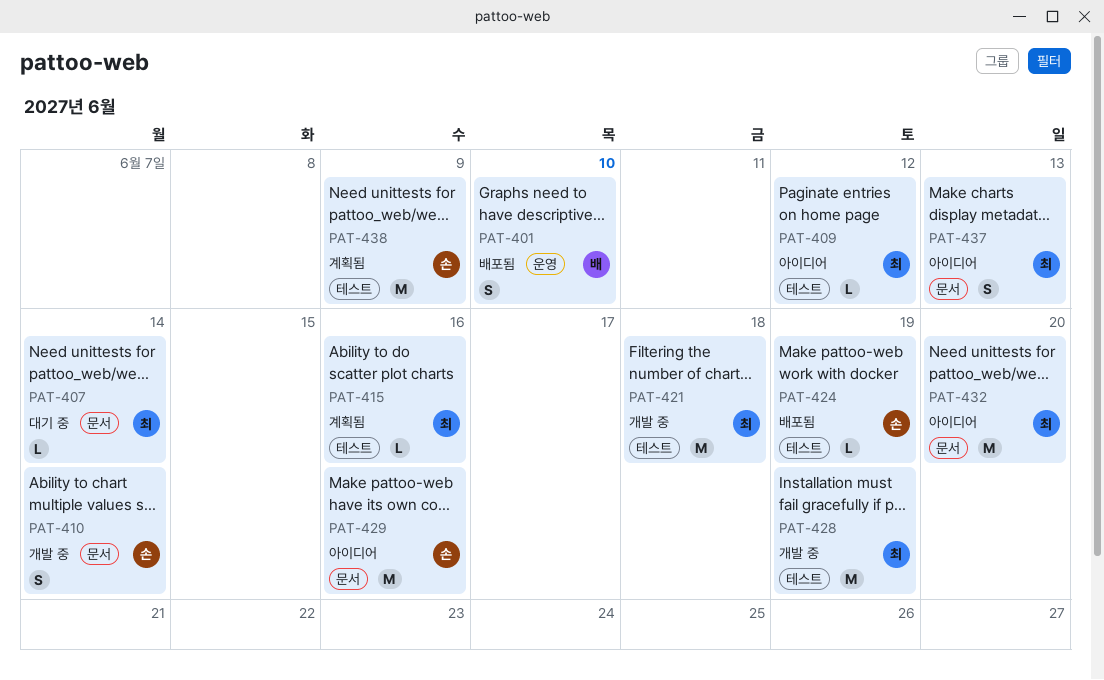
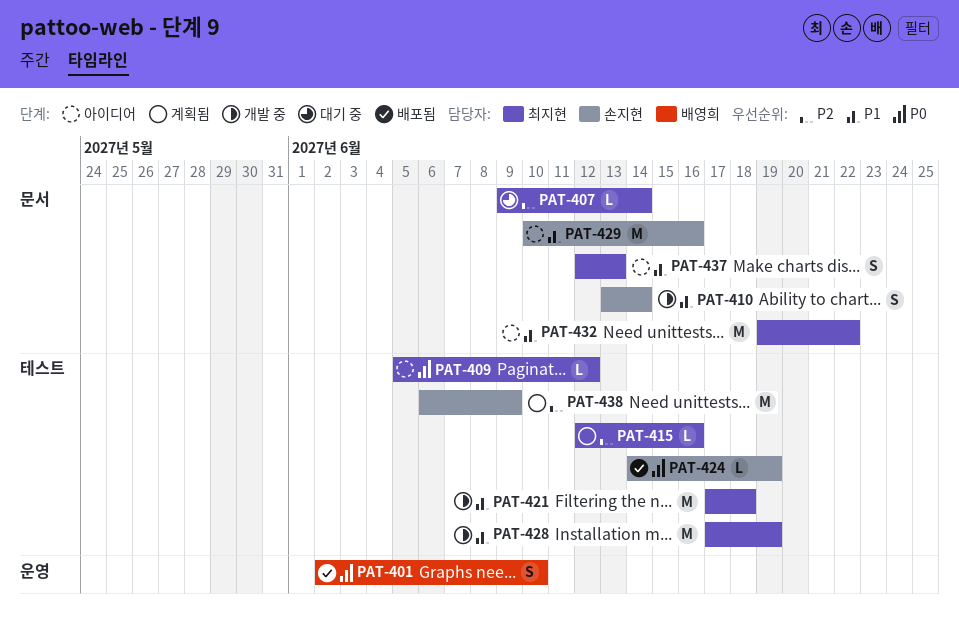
PAT-432, due: Jun 20 -> Jun 22

